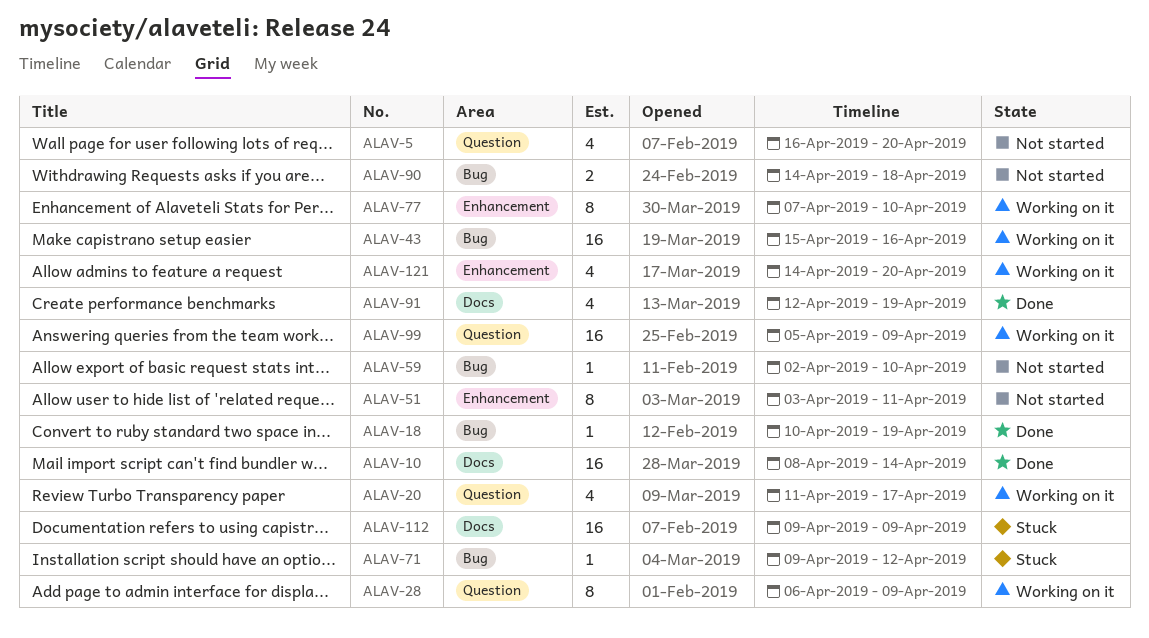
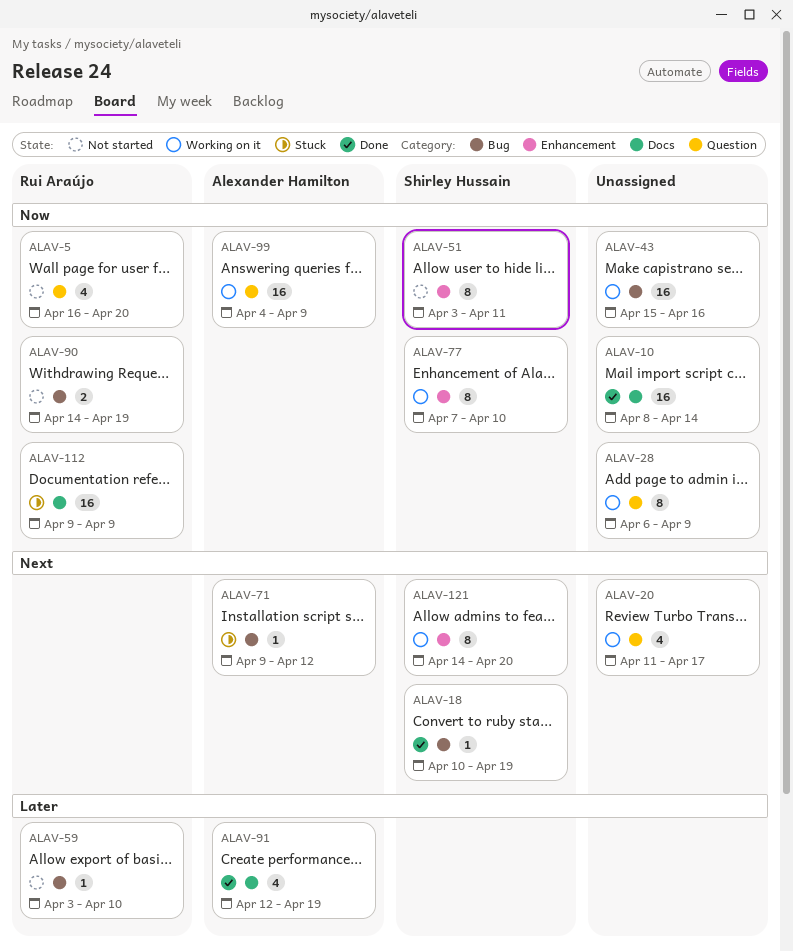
ALAV-59, start: Apr 2 -> Apr 3
ALAV-90, due: Apr 18 -> Apr 19
ALAV-99, start: Apr 5 -> Apr 4
ALAV-121, estimate: 4 -> 8

